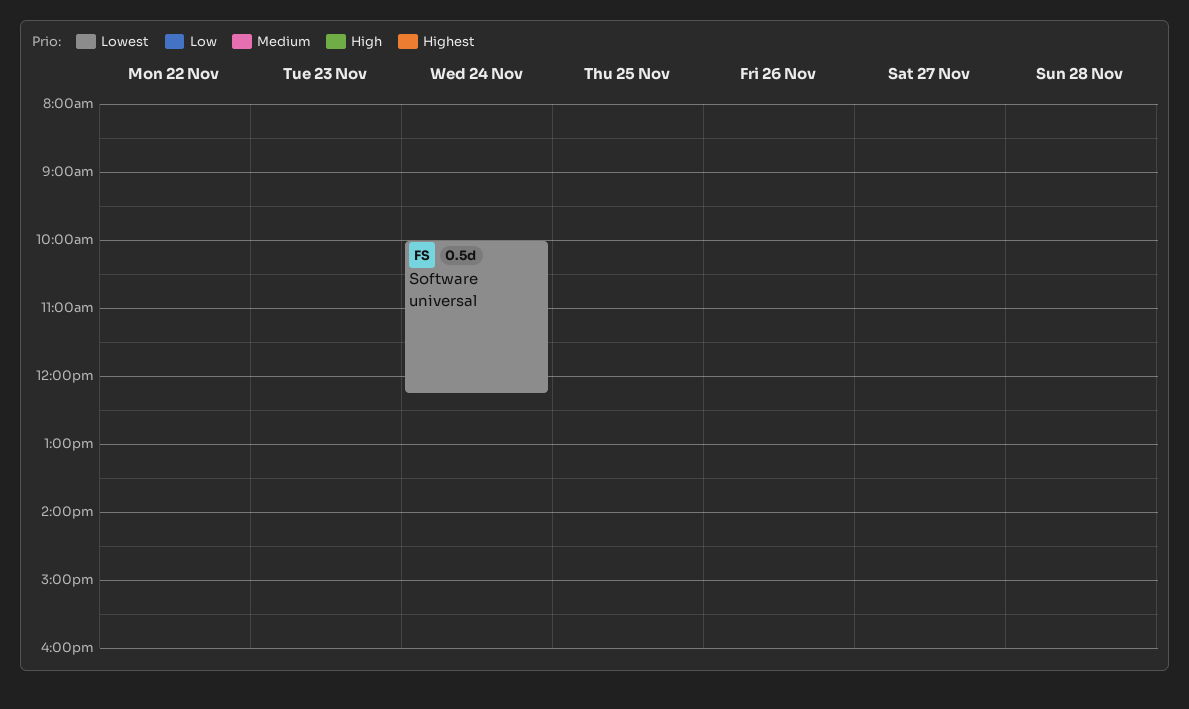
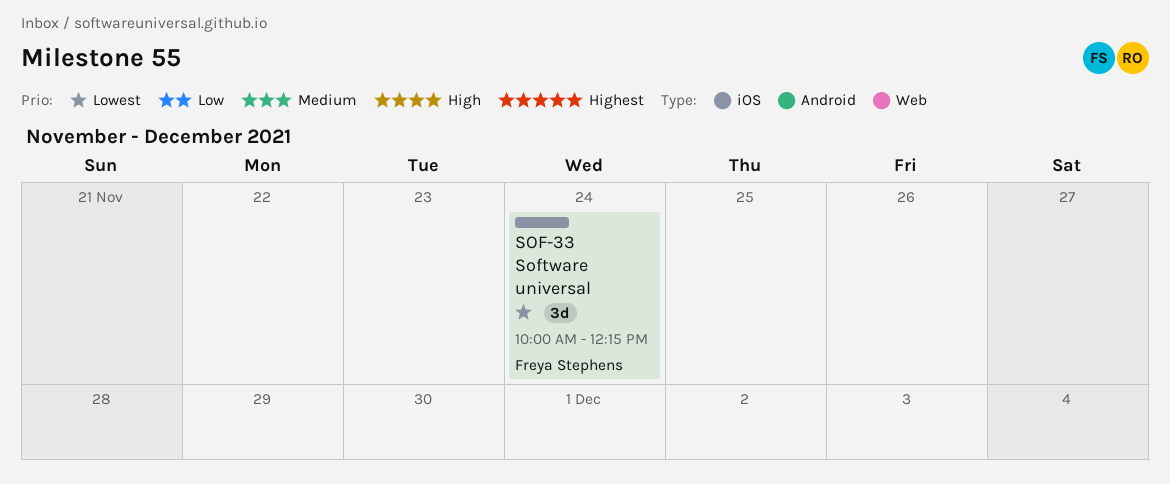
Software universal, estimate: 0.5d -> 3d

